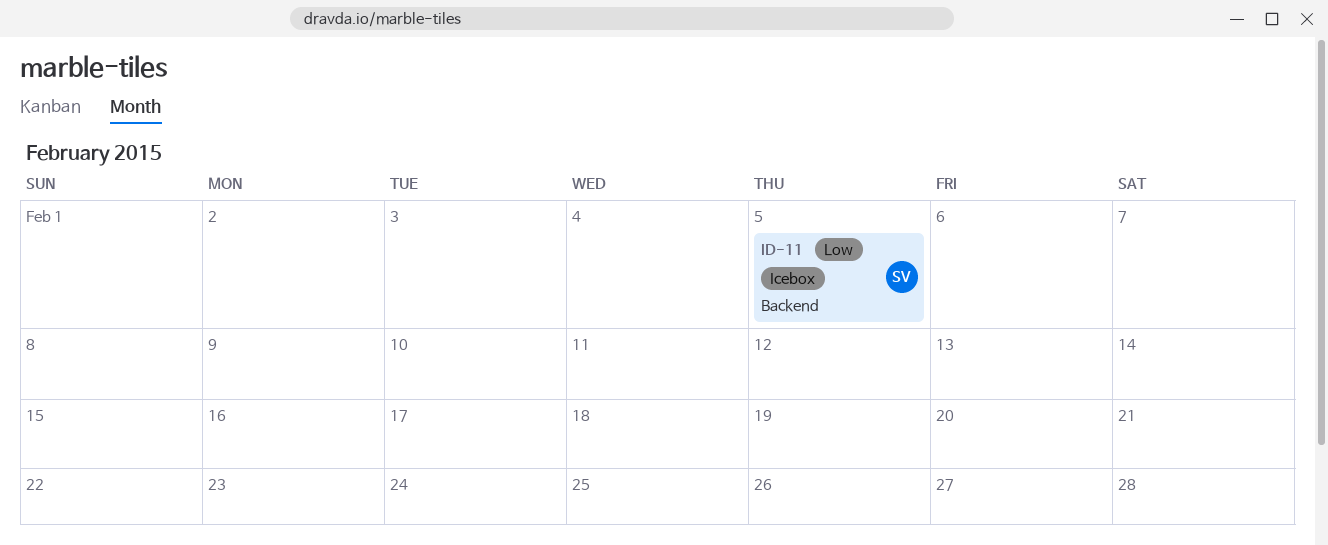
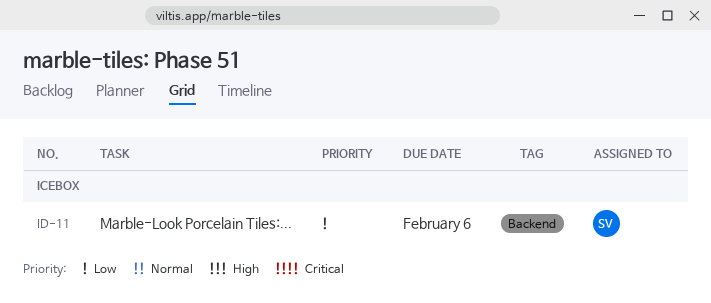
ID-11, due: Feb 5 -> Feb 6

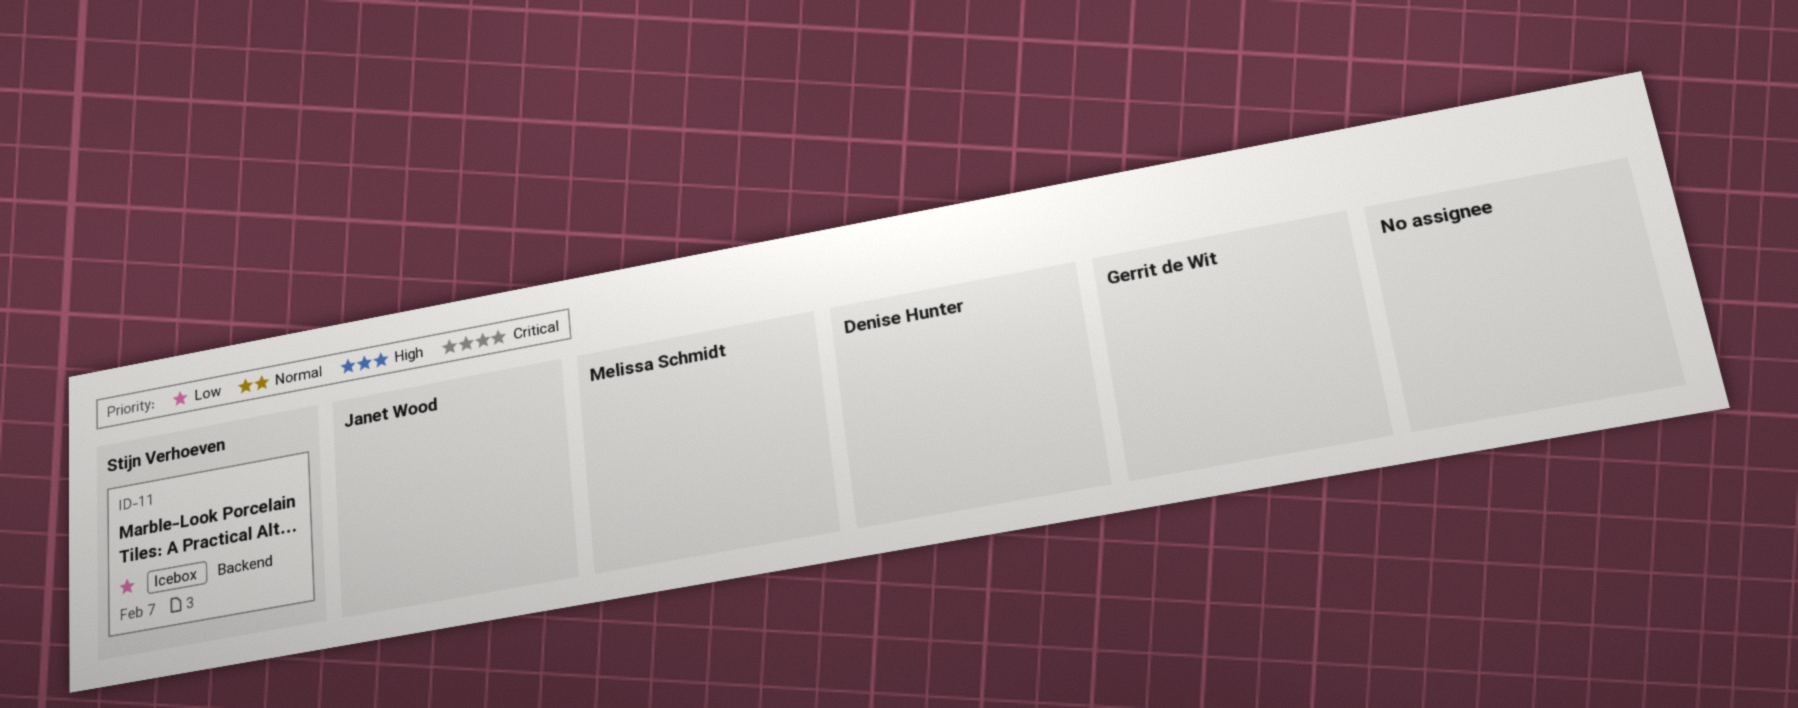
ID-11, due: Feb 6 -> Feb 7

